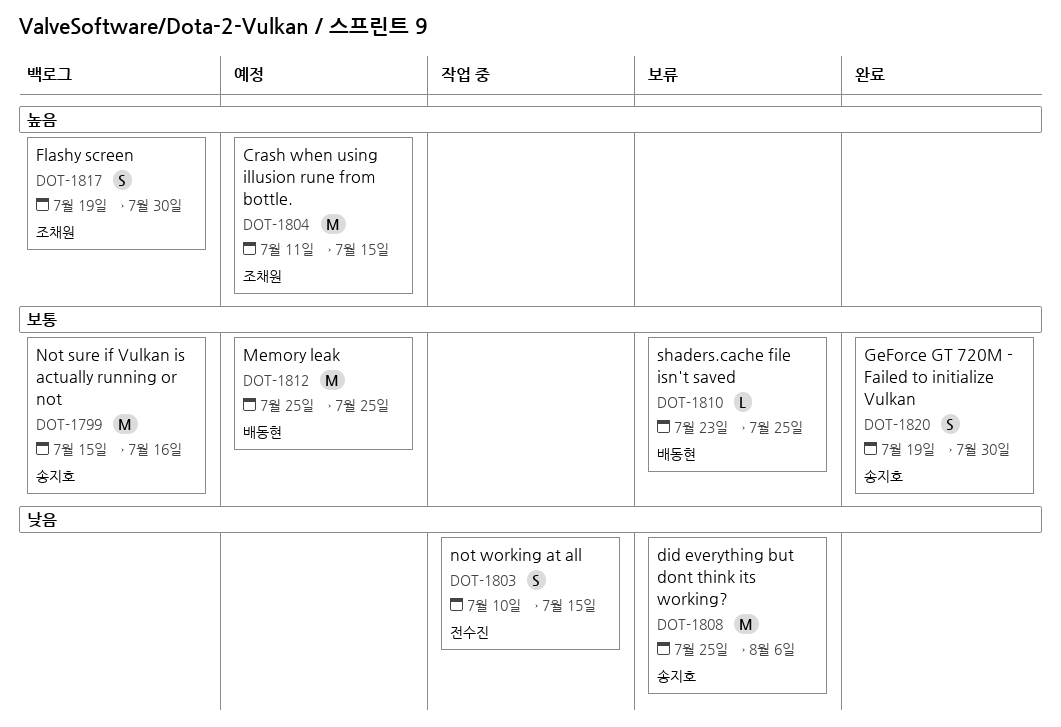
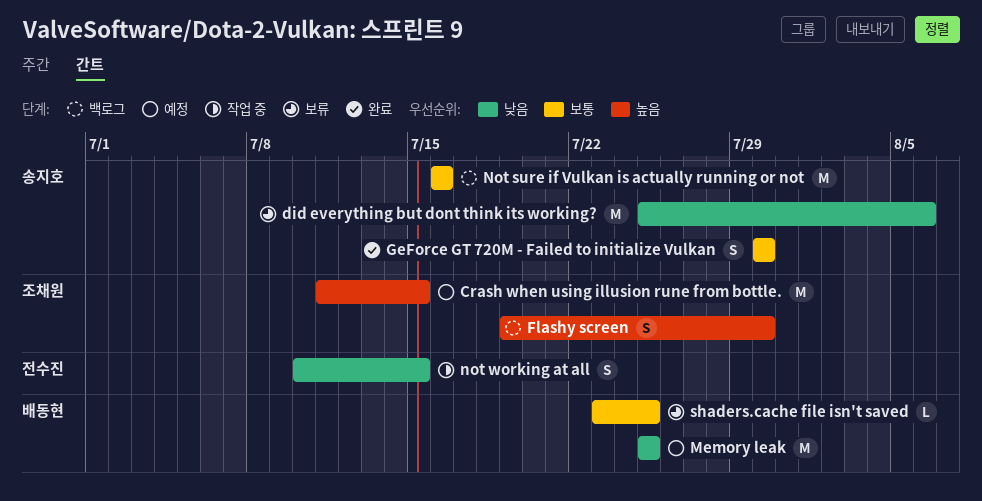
GeForce GT 720M - Failed to initialize Vulkan, start: Jul 19 -> Jul 30
Memory leak, priority: 보통 -> 낮음
Not sure if Vulkan is actually running or not, start: Jul 15 -> Jul 16

